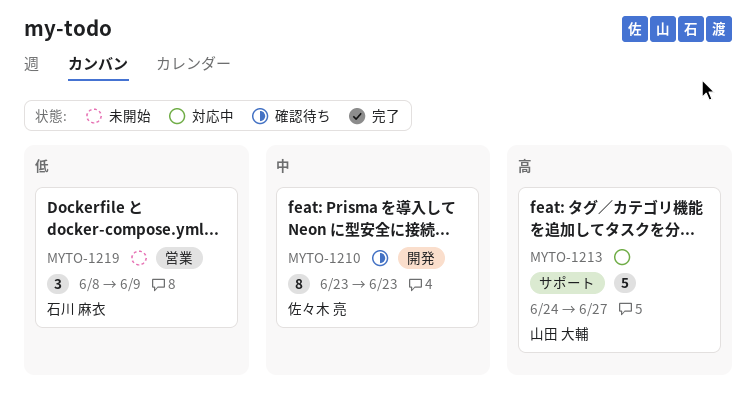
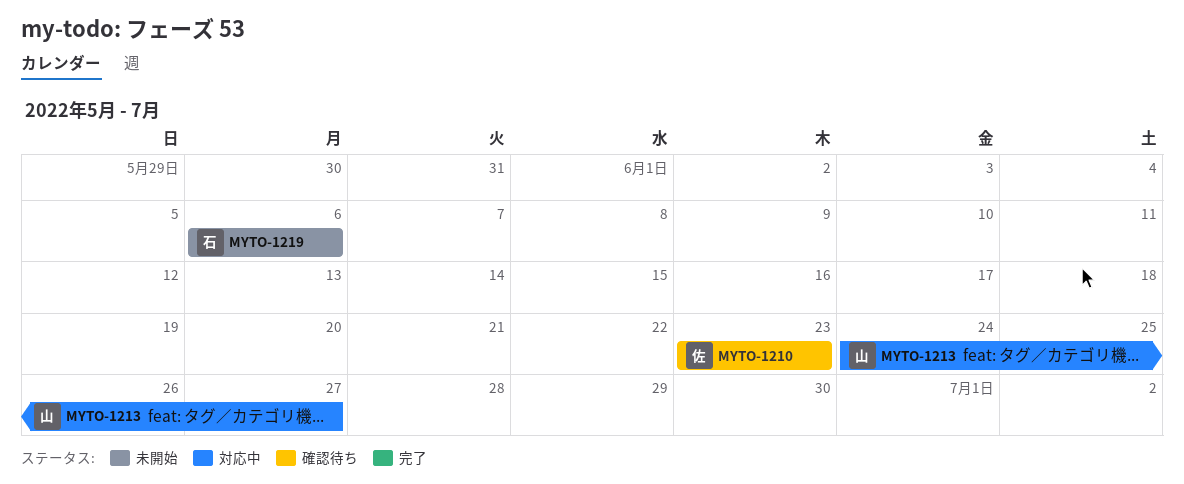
MYTO-1219, start: Jun 8 -> Jun 6
MYTO-1219, due: Jun 9 -> Jun 6

